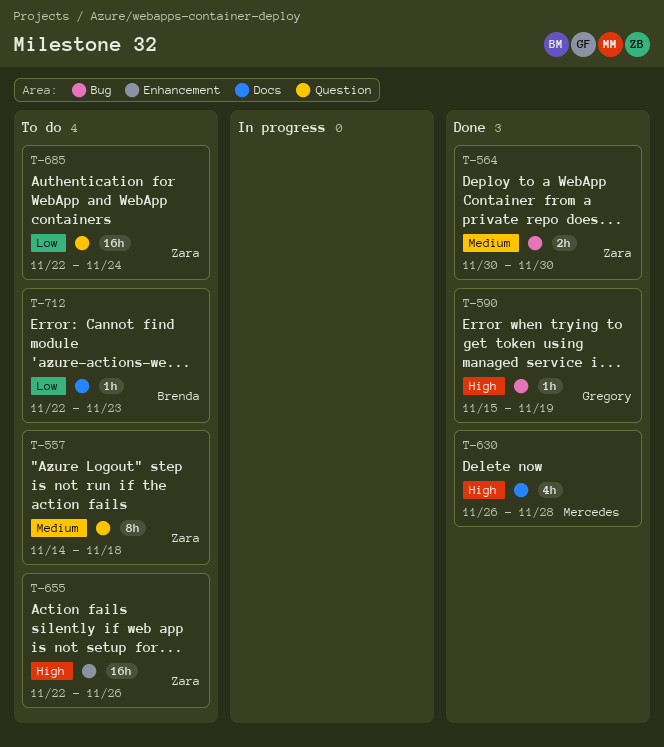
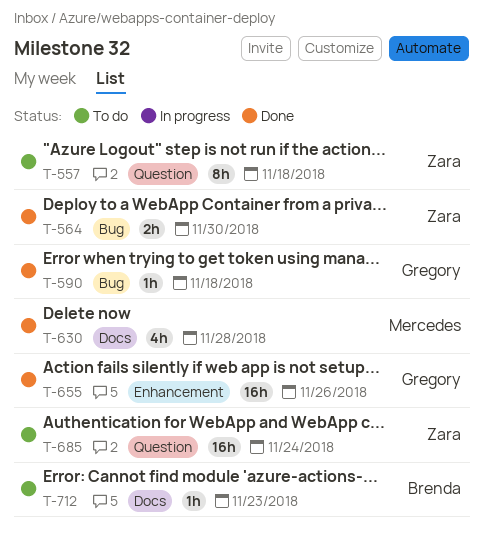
T-590, due: Nov 19 -> Nov 18
T-655, status: To do -> Done
T-655, owner: Zara -> Gregory

